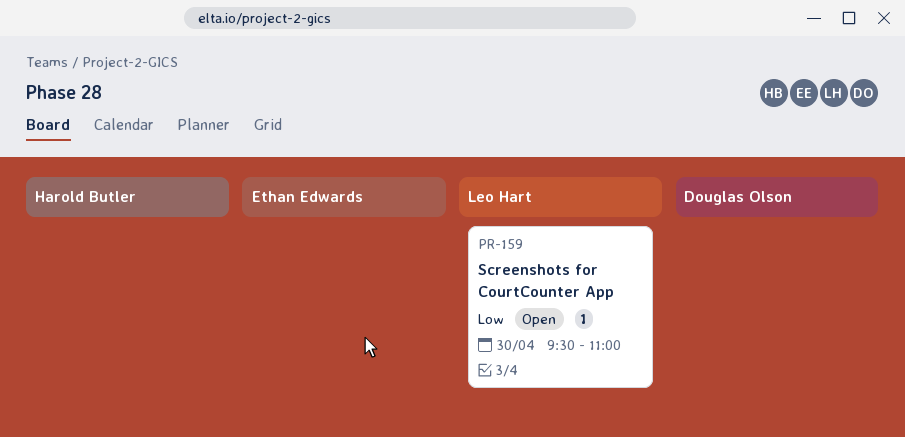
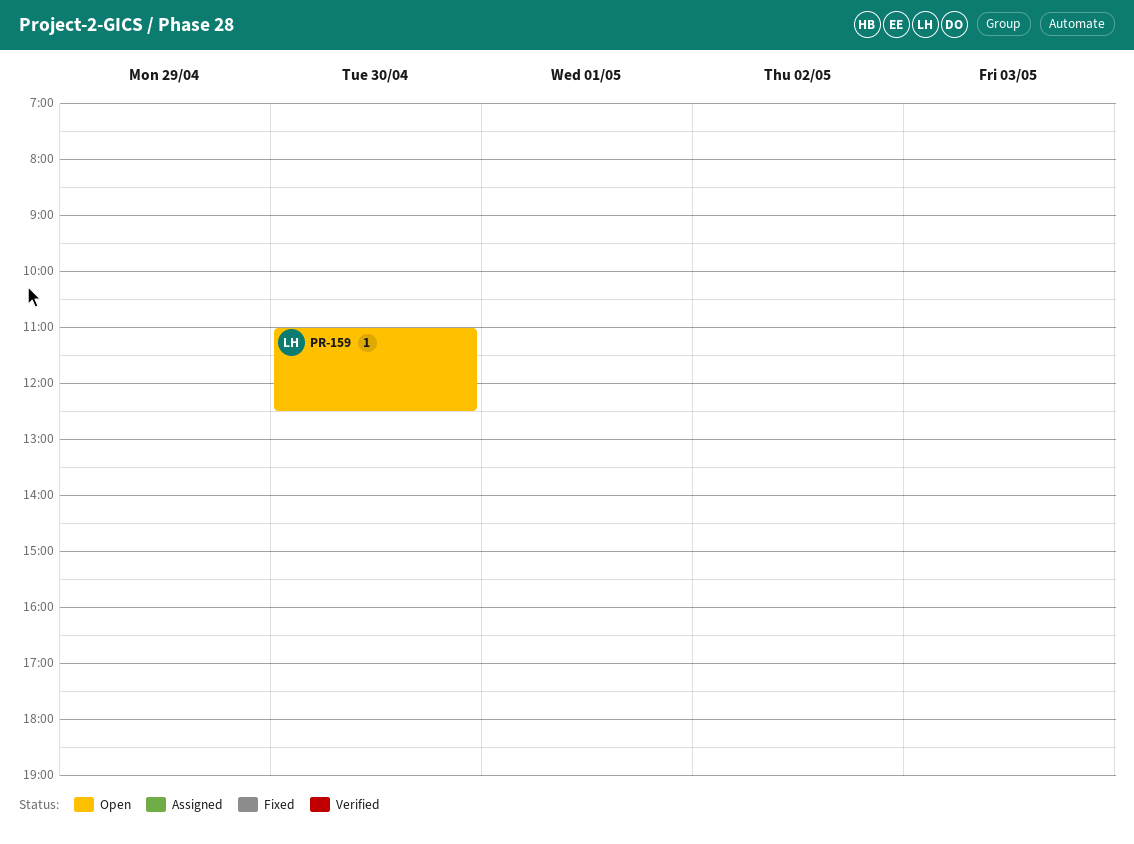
PR-159, begins: 09:30 -> 11:00
PR-159, ends: 11:00 -> 12:30

